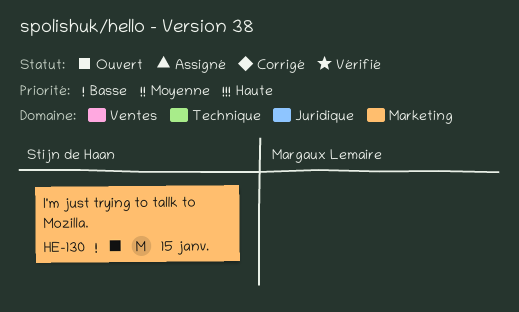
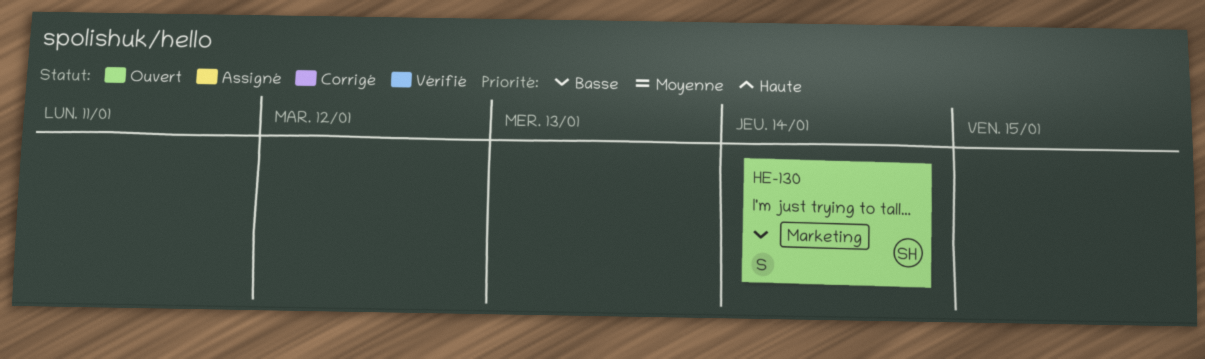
HE-130, estimate: M -> S
HE-130, due: Jan 15 -> Jan 14

